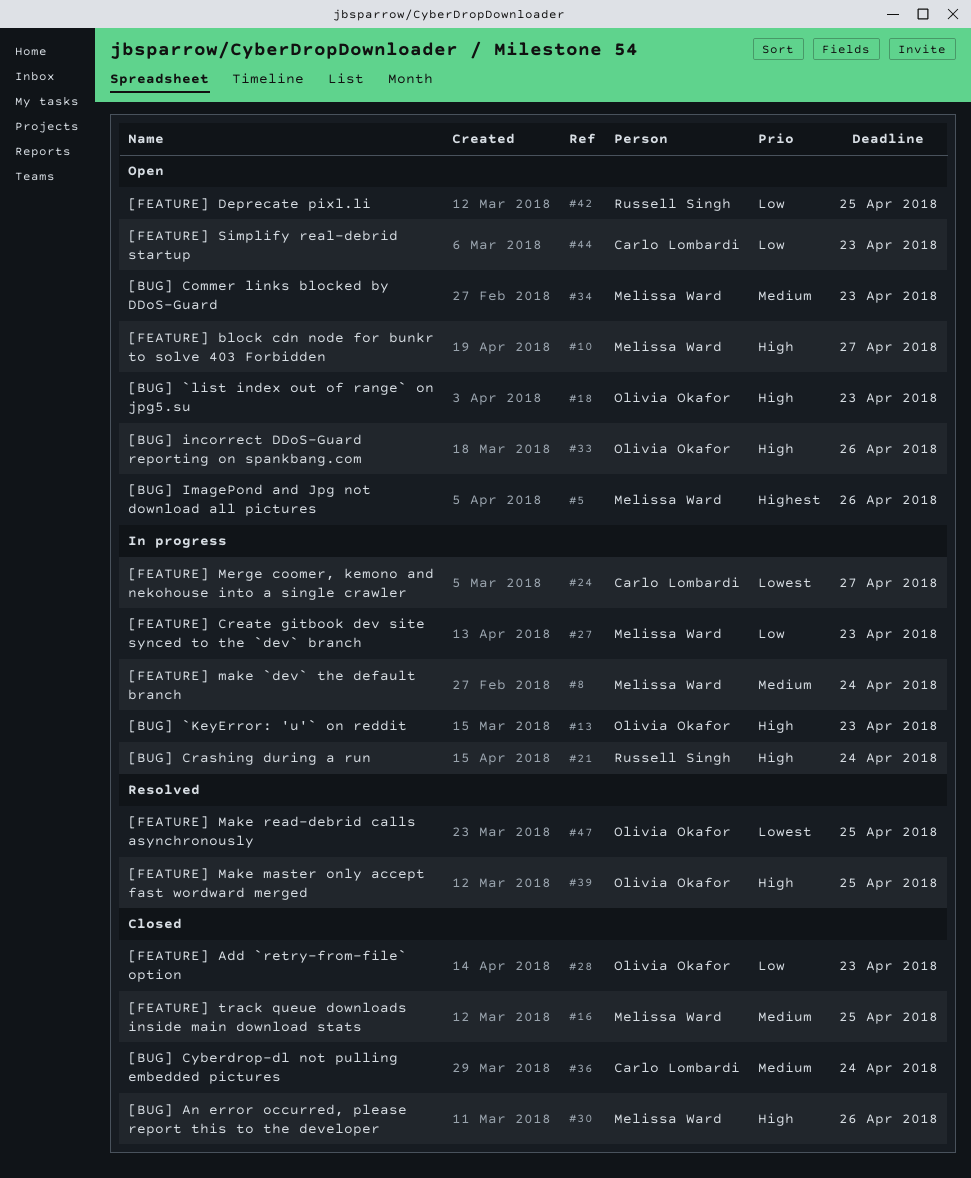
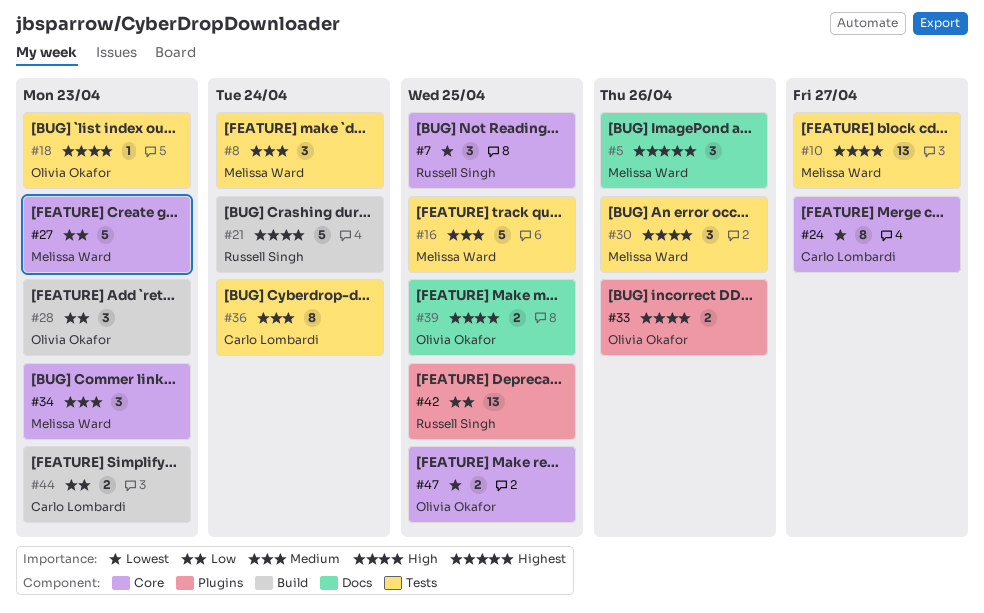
#7: none -> present
#13: present -> none

